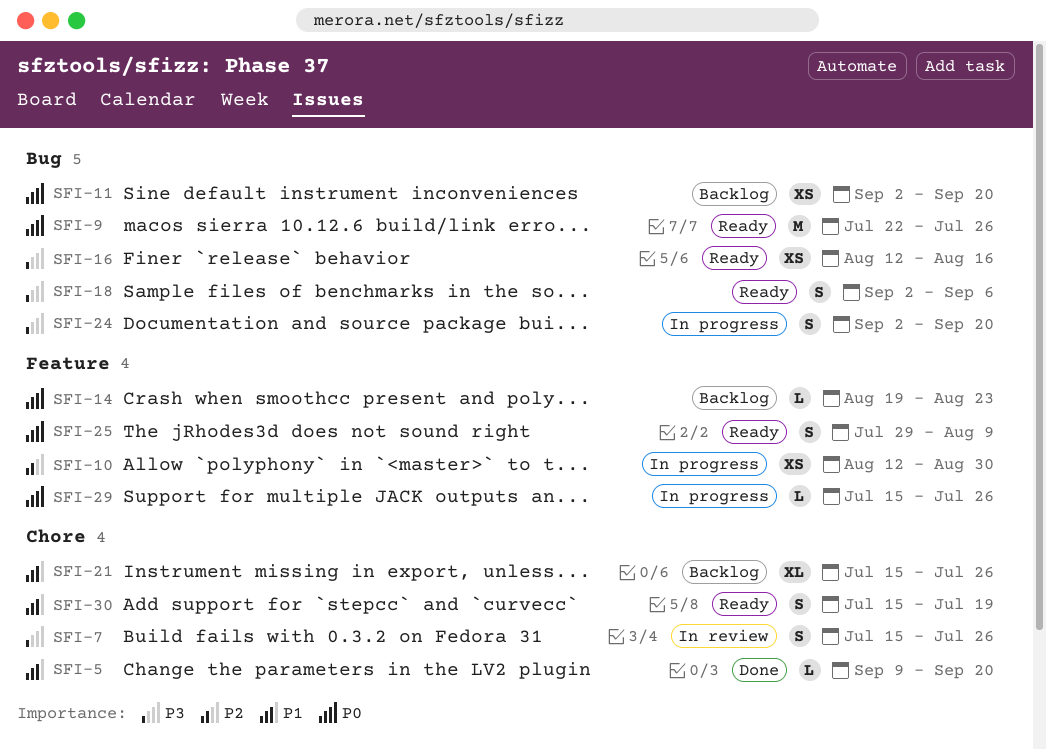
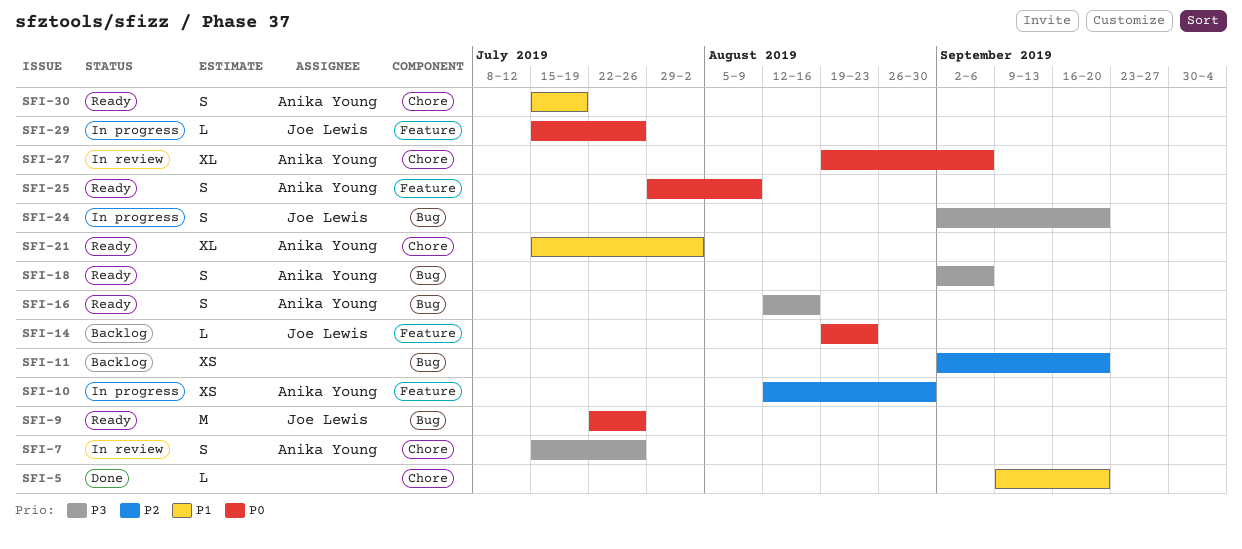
SFI-11, priority: P0 -> P2
SFI-16, estimate: XS -> S
SFI-21, status: Backlog -> Ready
SFI-21, due: Jul 26 -> Aug 2
SFI-27: none -> present

